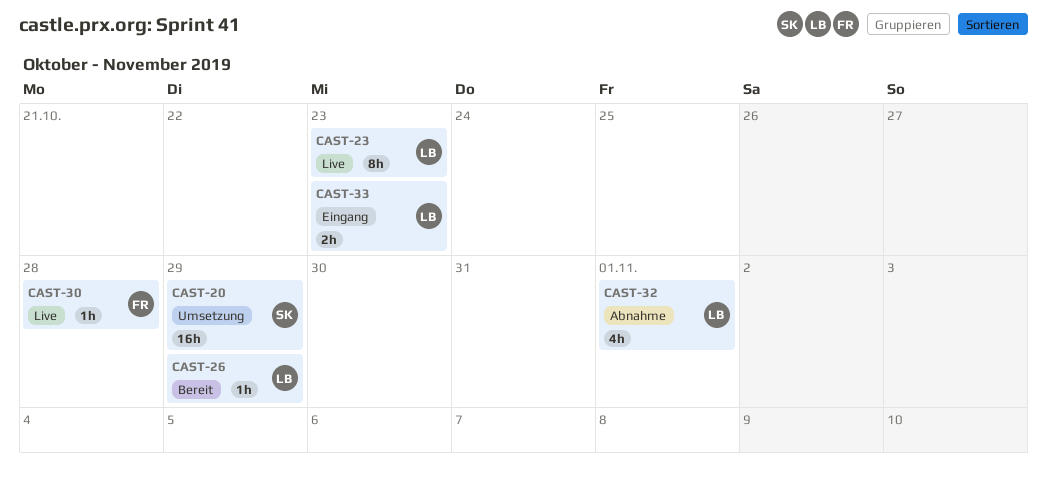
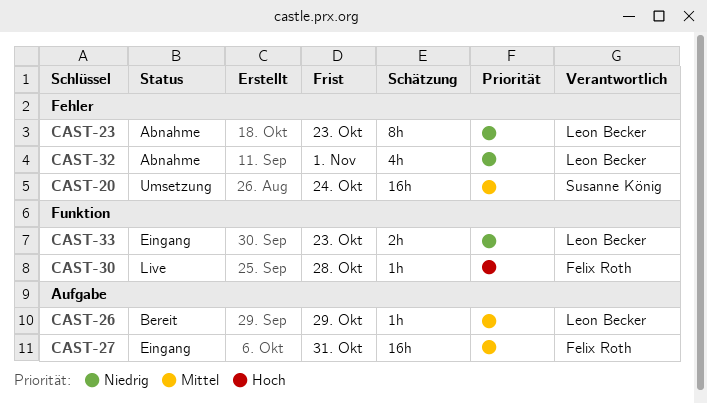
CAST-20, due: Oct 29 -> Oct 24
CAST-23, status: Live -> Abnahme
CAST-27: none -> present

